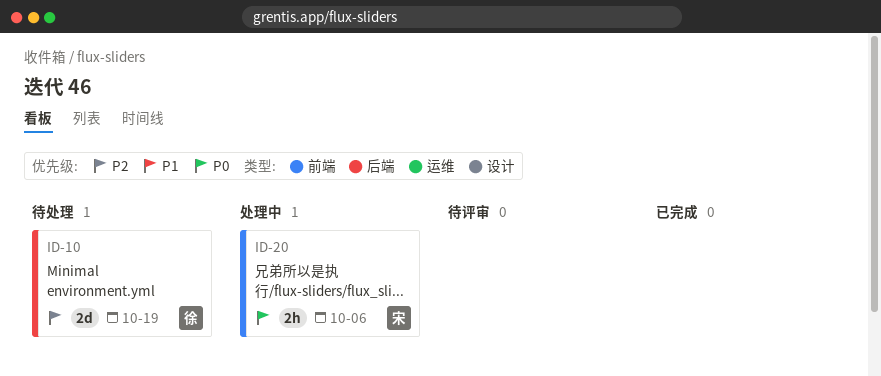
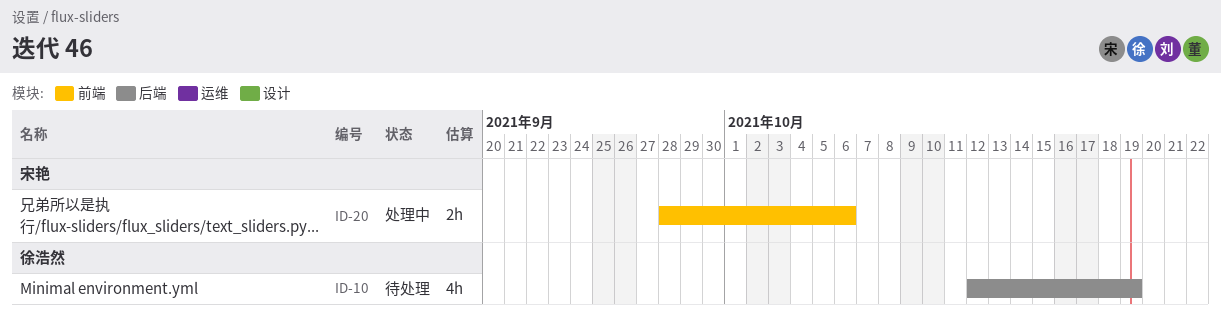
ID-10, estimate: 2d -> 4h

